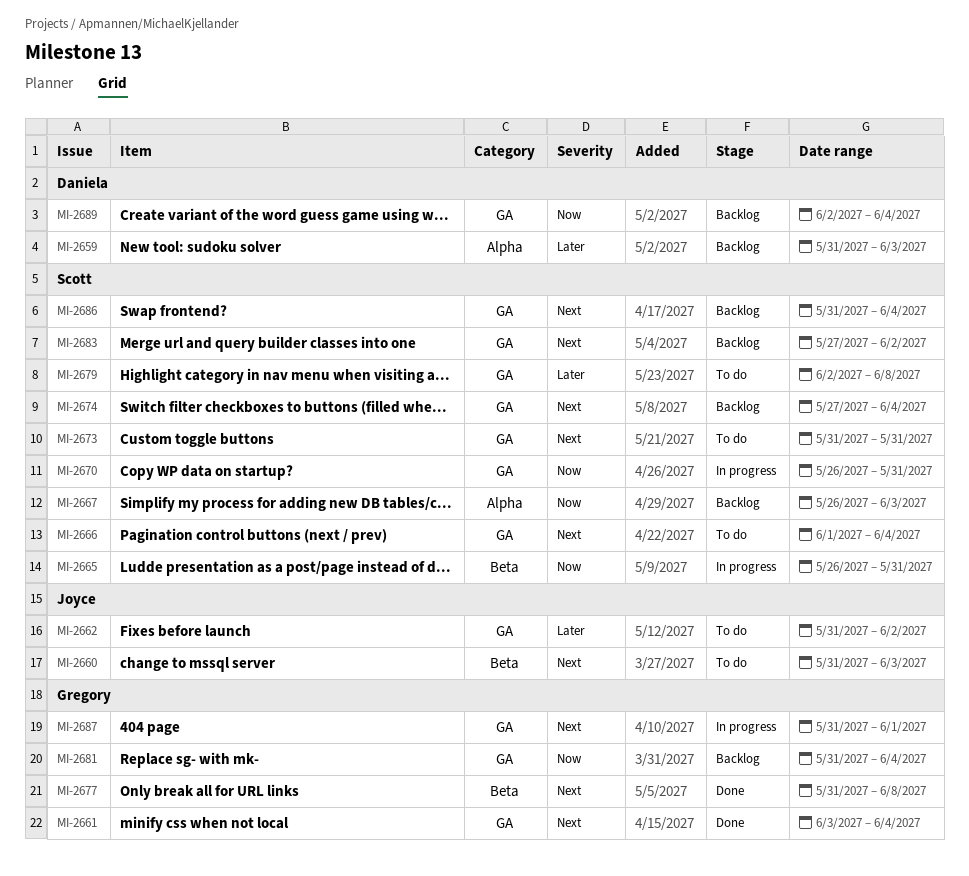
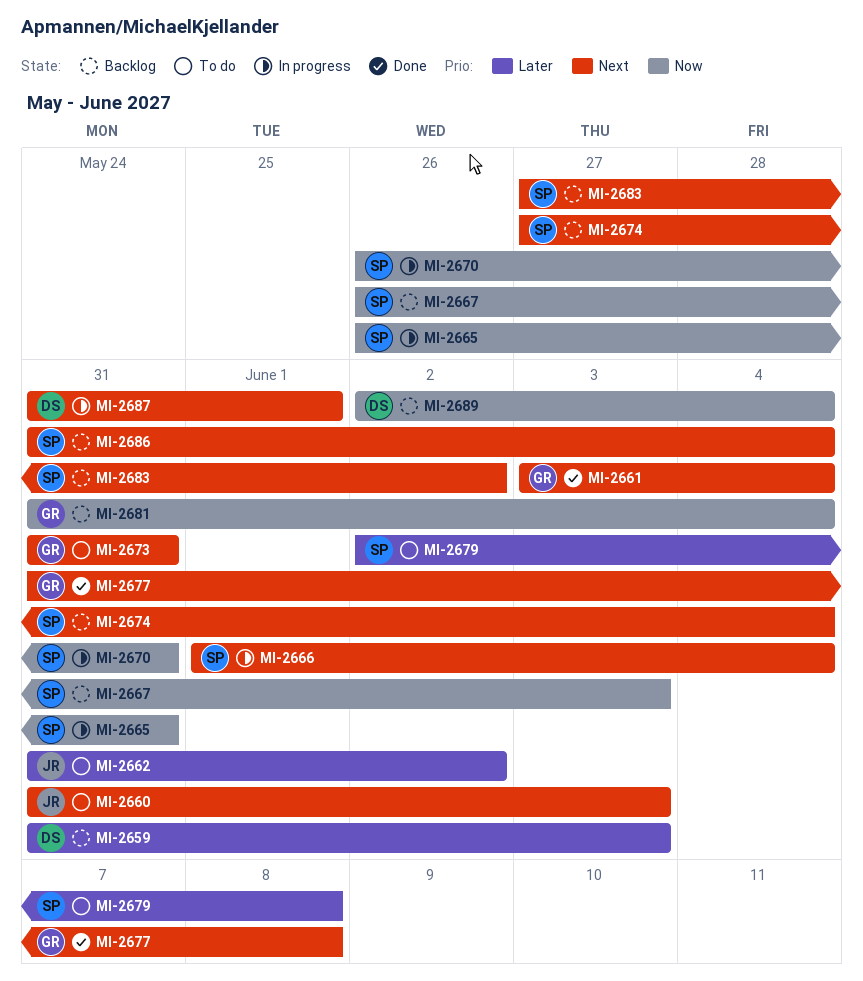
MI-2666, status: To do -> In progress
MI-2673, owner: Scott -> Gregory
MI-2687, owner: Gregory -> Daniela

